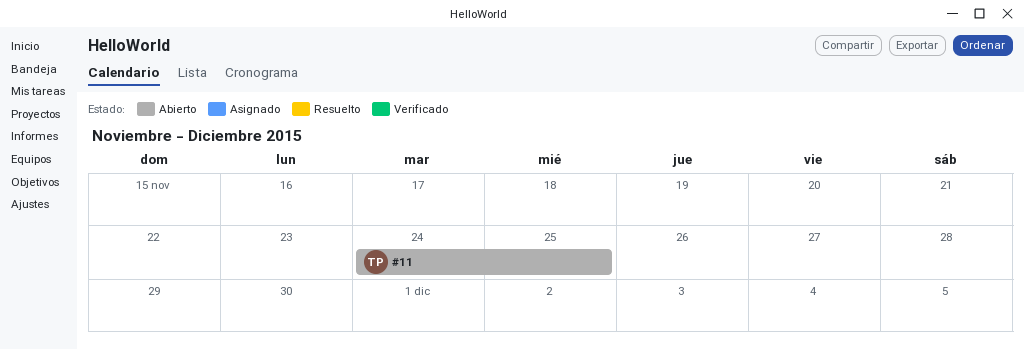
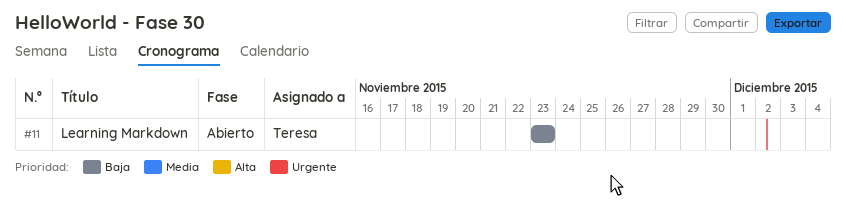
#11, start: Nov 24 -> Nov 23
#11, due: Nov 25 -> Nov 23

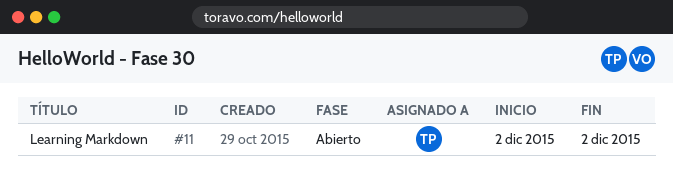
#11, start: Nov 23 -> Dec 2
#11, due: Nov 23 -> Dec 2

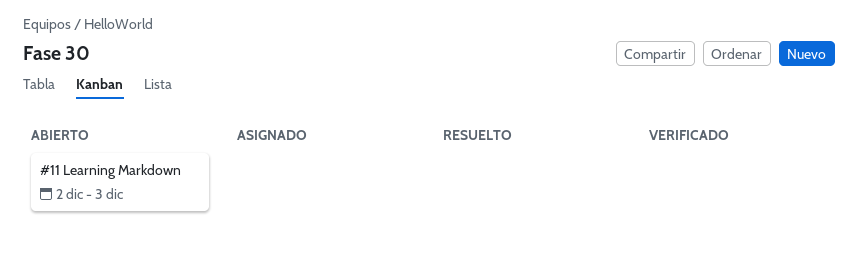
#11, due: Dec 2 -> Dec 3

